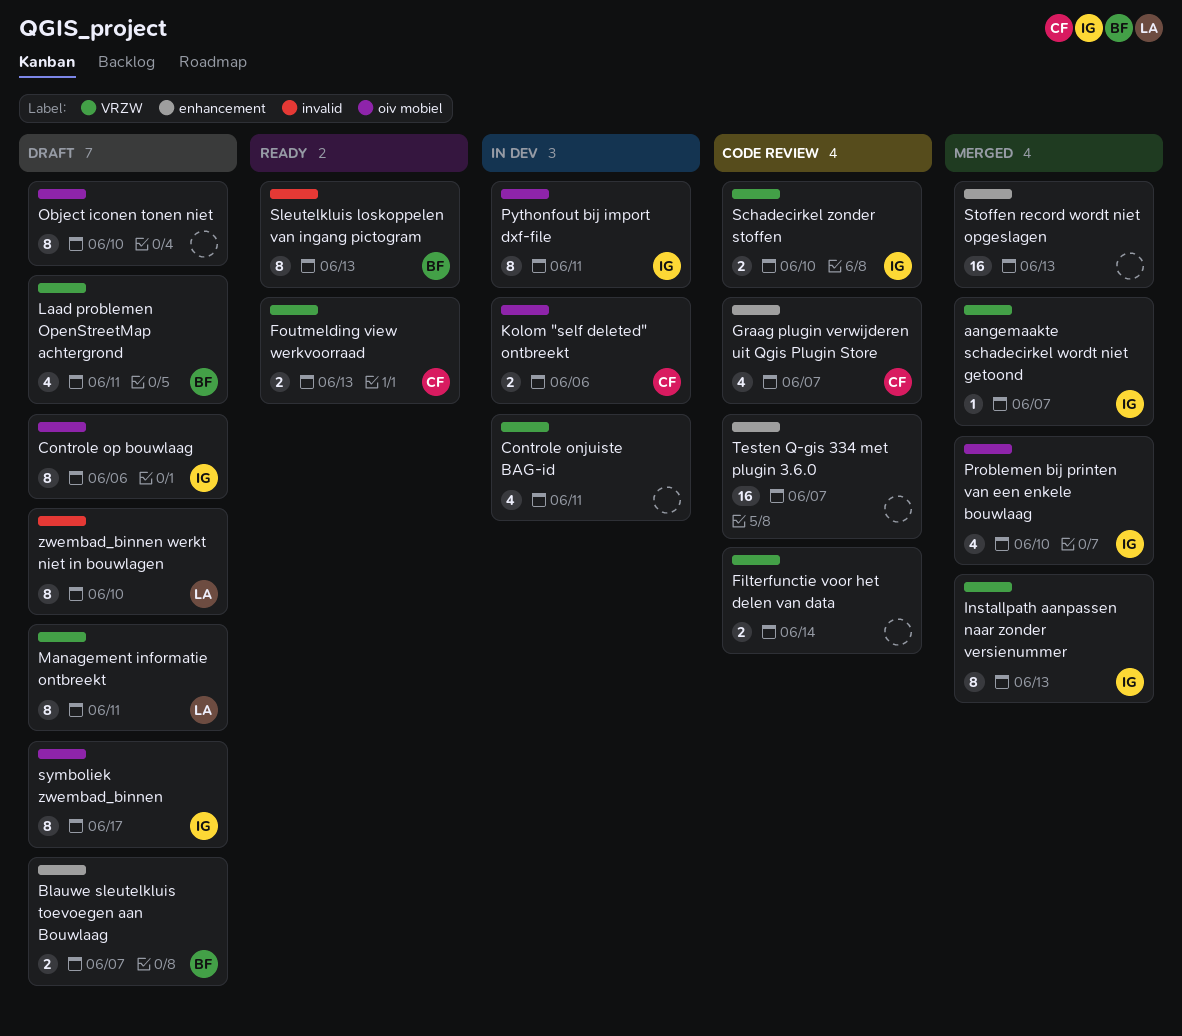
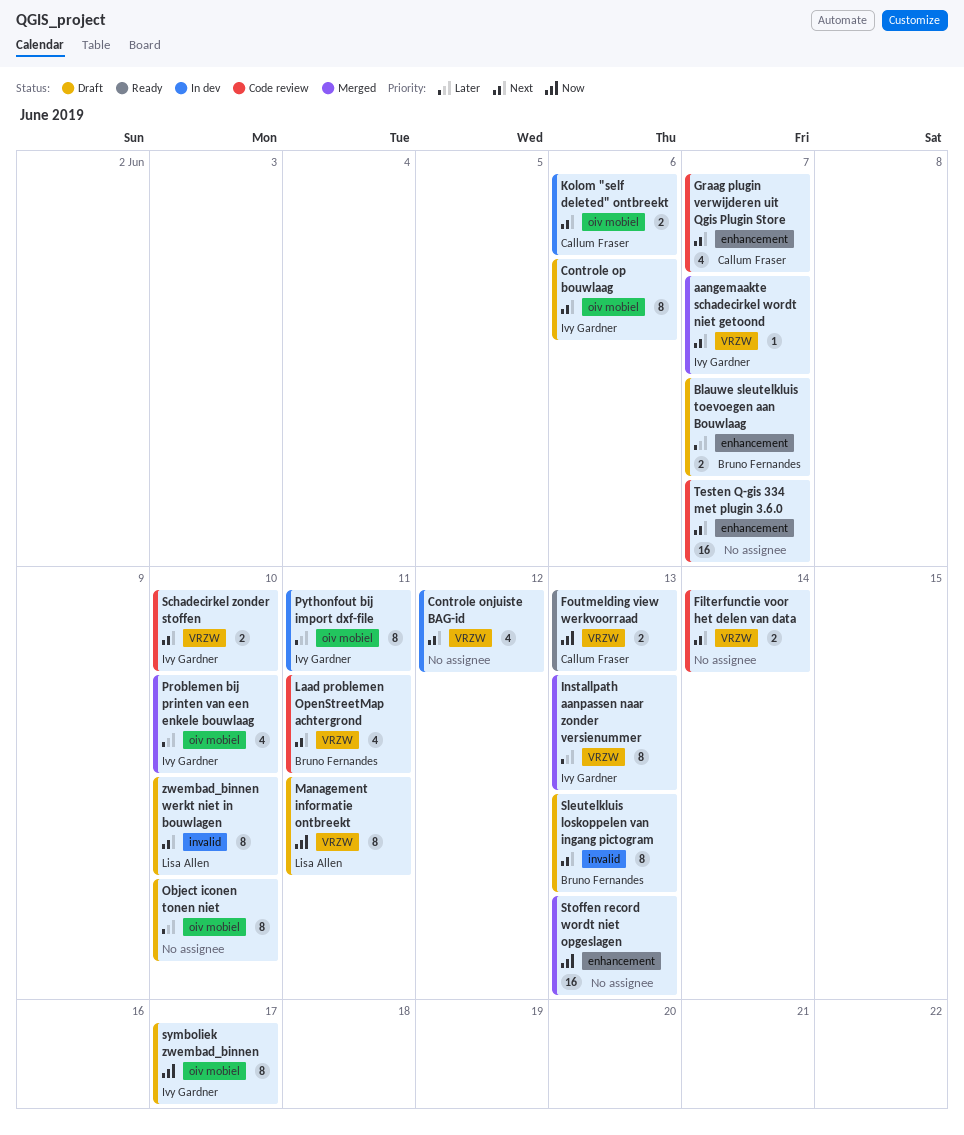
Controle onjuiste BAG-id, due: Jun 11 -> Jun 12
Laad problemen OpenStreetMap achtergrond, status: Draft -> Code review
Sleutelkluis loskoppelen van ingang pictogram, status: Ready -> Draft

